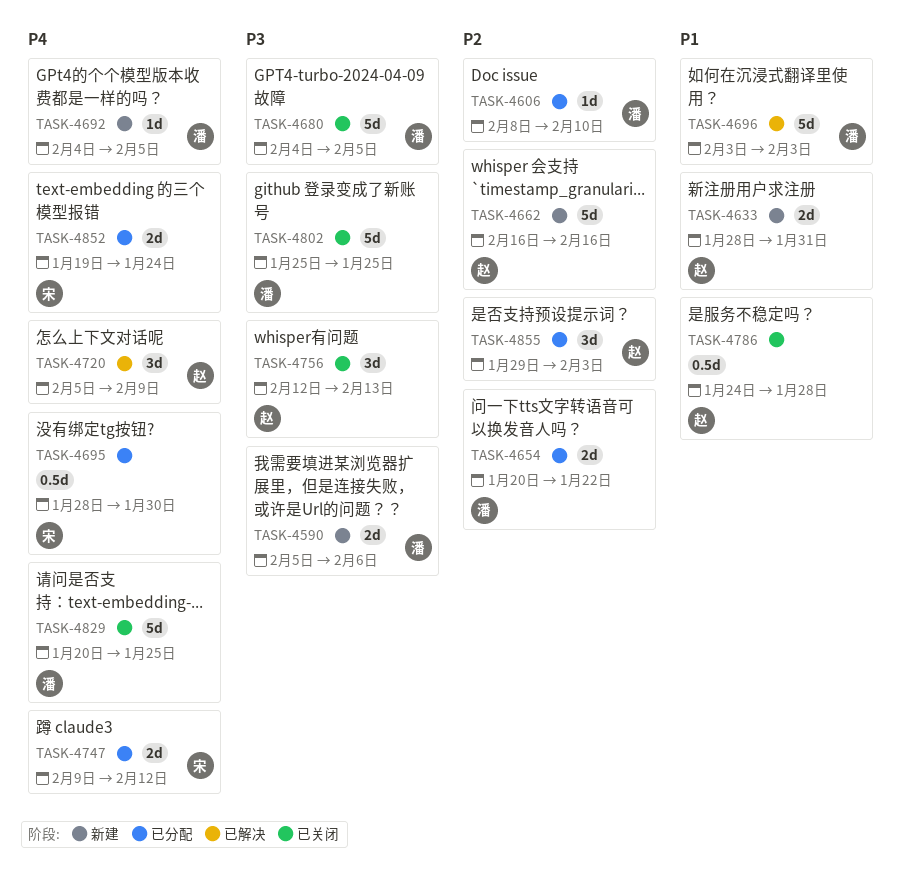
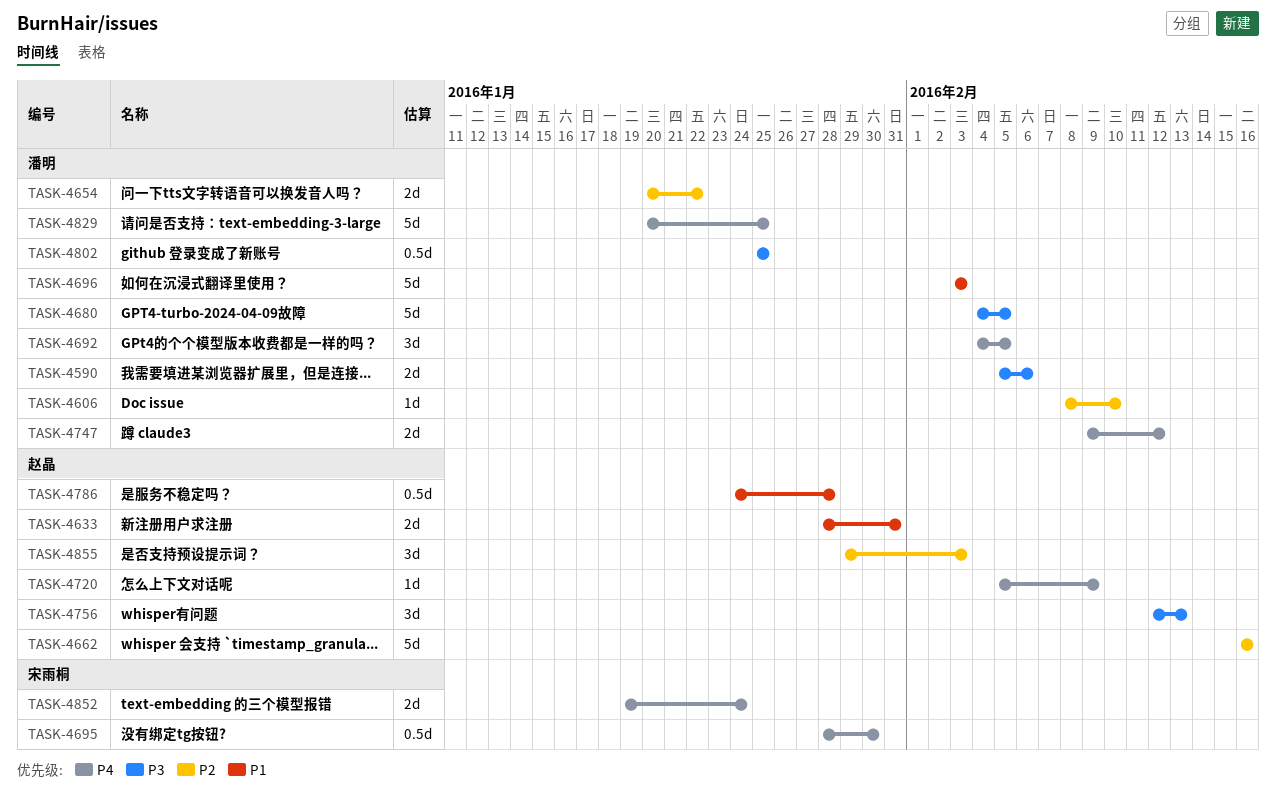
TASK-4692, estimate: 1d -> 3d
TASK-4720, estimate: 3d -> 1d
TASK-4747, owner: 宋雨桐 -> 潘明
TASK-4802, estimate: 5d -> 0.5d

